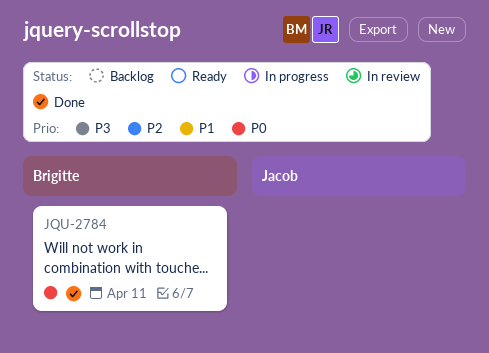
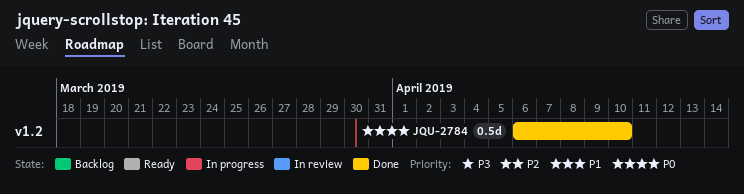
JQU-2784, due: Apr 11 -> Apr 10

